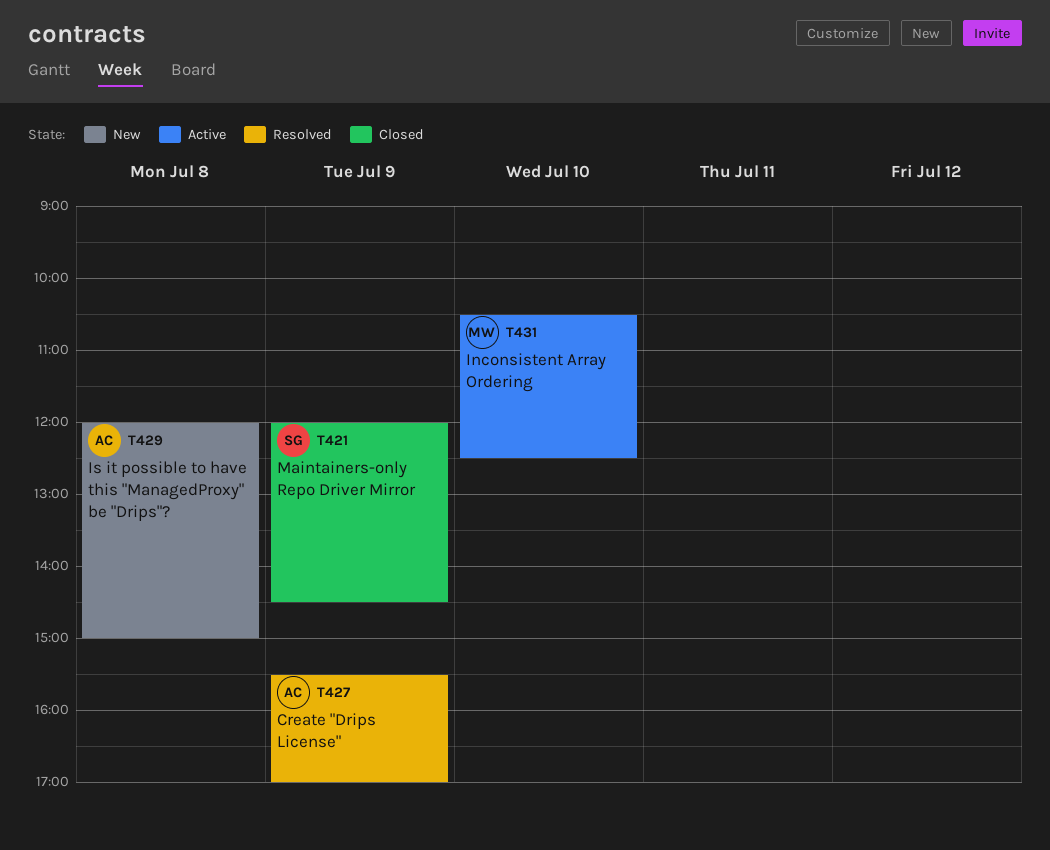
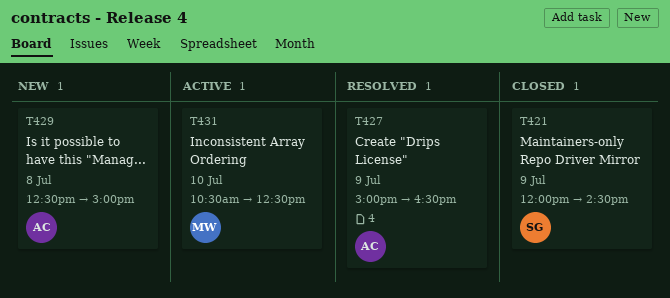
T427, begins: 15:30 -> 15:00
T427, ends: 17:00 -> 16:30
T429, begins: 12:00 -> 12:30

